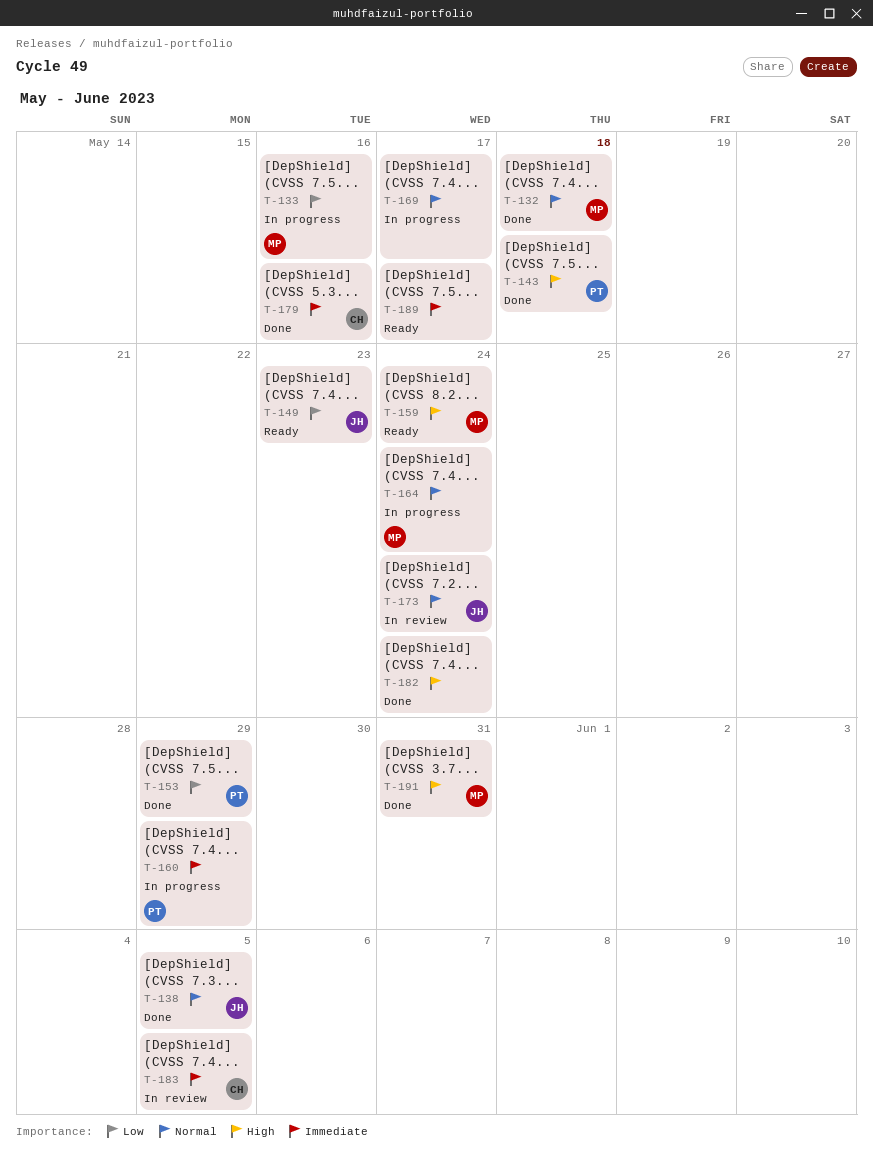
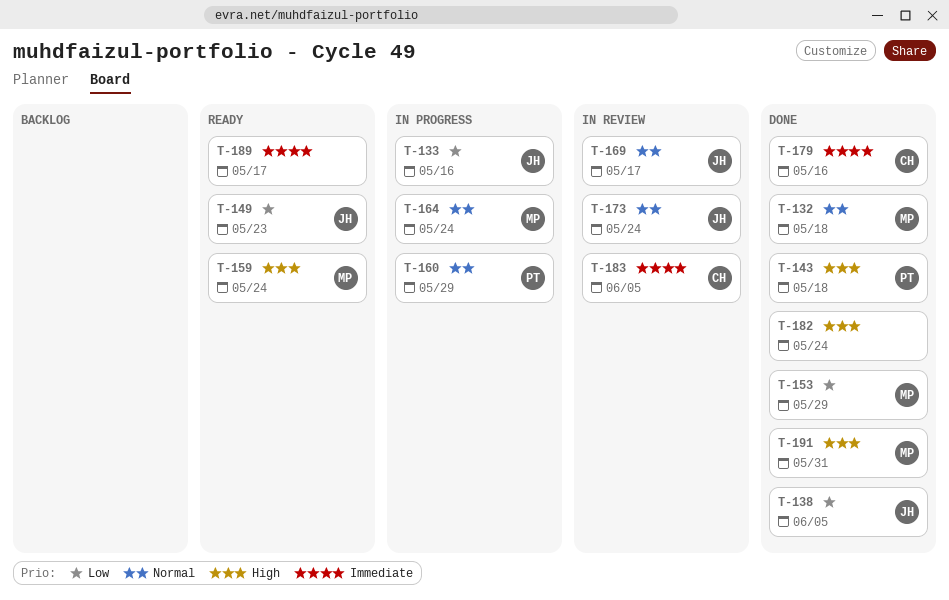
T-133, owner: MP -> JH
T-138, priority: Normal -> Low
T-153, owner: PT -> MP
T-160, priority: Immediate -> Normal
T-169, status: In progress -> In review
T-169, owner: none -> JH

